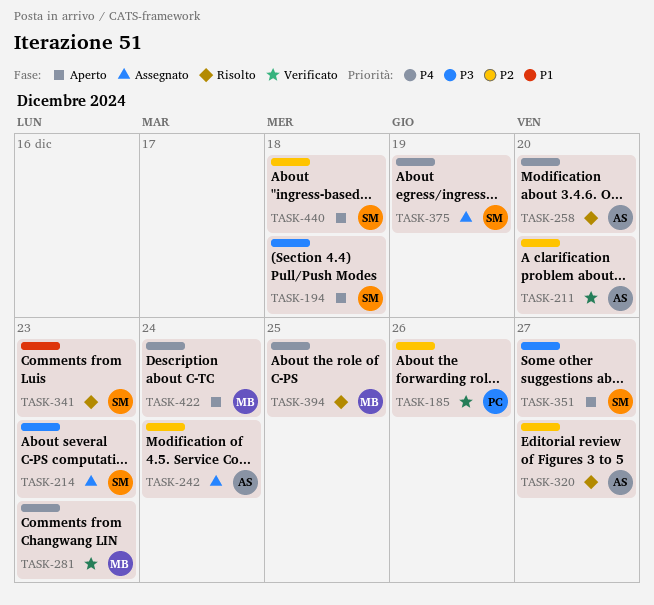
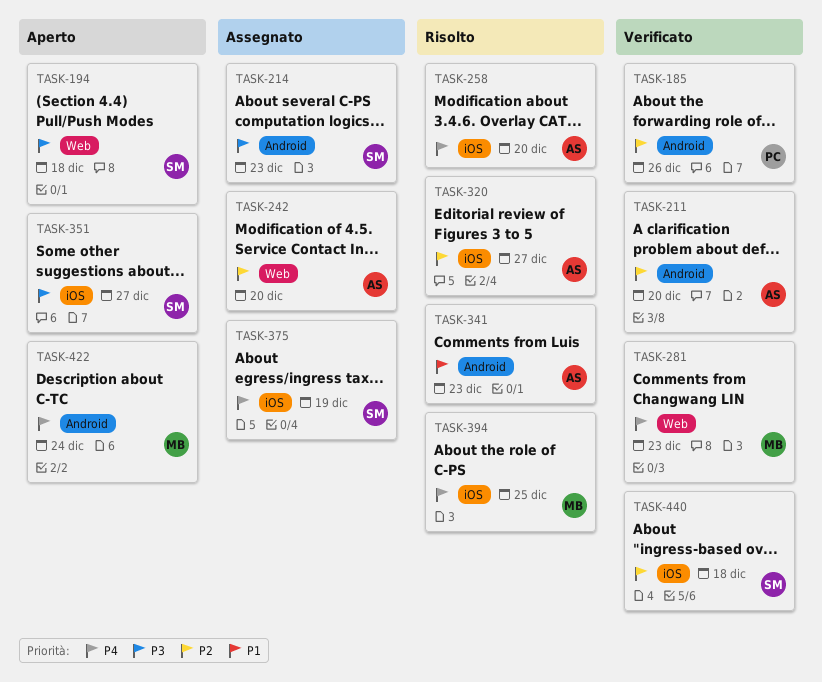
TASK-242, due: Dec 24 -> Dec 20
TASK-341, owner: SM -> AS
TASK-440, status: Aperto -> Verificato

